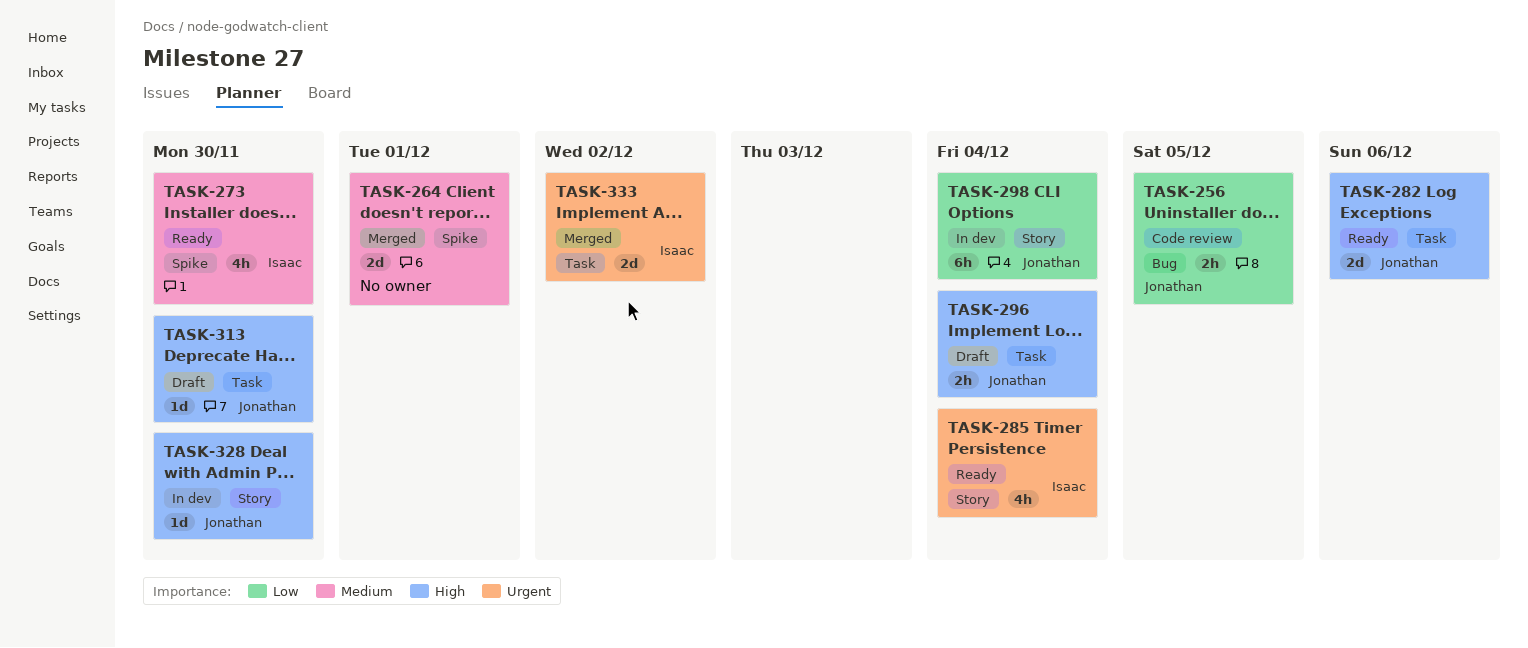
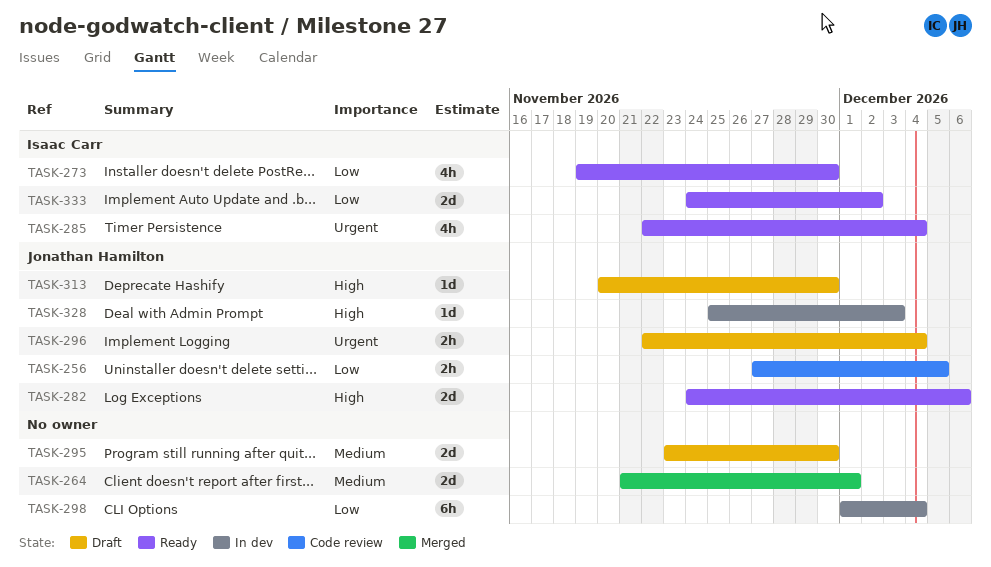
TASK-273, priority: Medium -> Low
TASK-295: none -> present
TASK-296, priority: High -> Urgent
TASK-298, owner: Jonathan Hamilton -> none
TASK-328, due: Nov 30 -> Dec 3
TASK-333, status: Merged -> Ready
TASK-333, priority: Urgent -> Low

